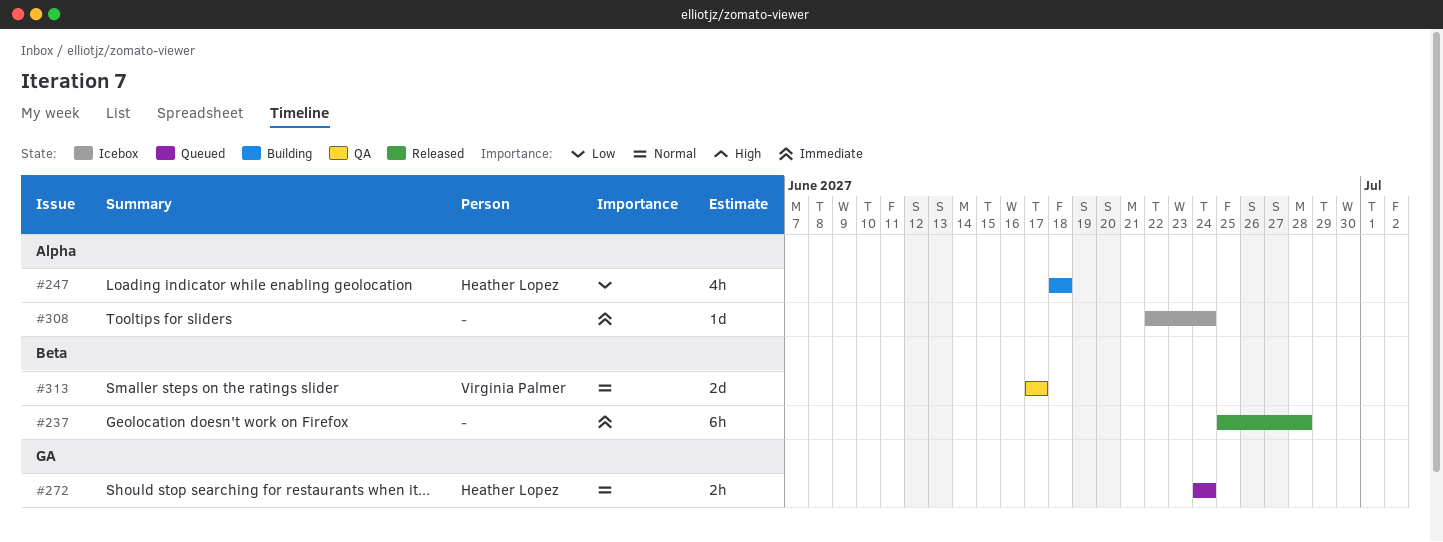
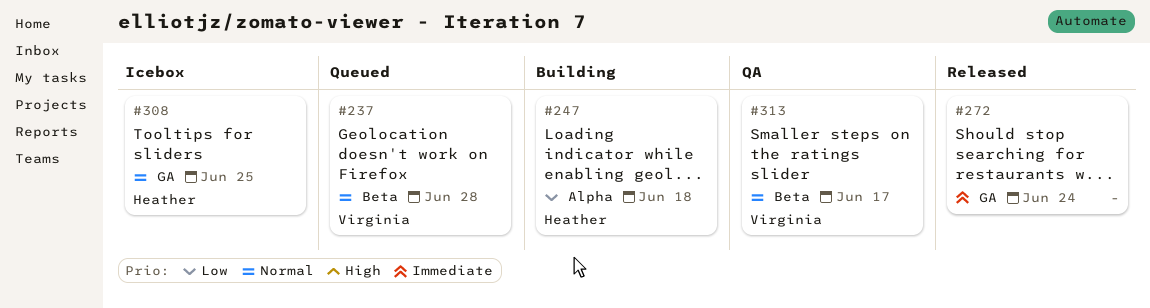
#237, status: Released -> Queued
#237, owner: none -> Virginia Palmer
#237, priority: Immediate -> Normal
#272, status: Queued -> Released
#272, owner: Heather Lopez -> none
#272, priority: Normal -> Immediate
#308, owner: none -> Heather Lopez
#308, priority: Immediate -> Normal
#308, label: Alpha -> GA
#308, due: Jun 24 -> Jun 25

